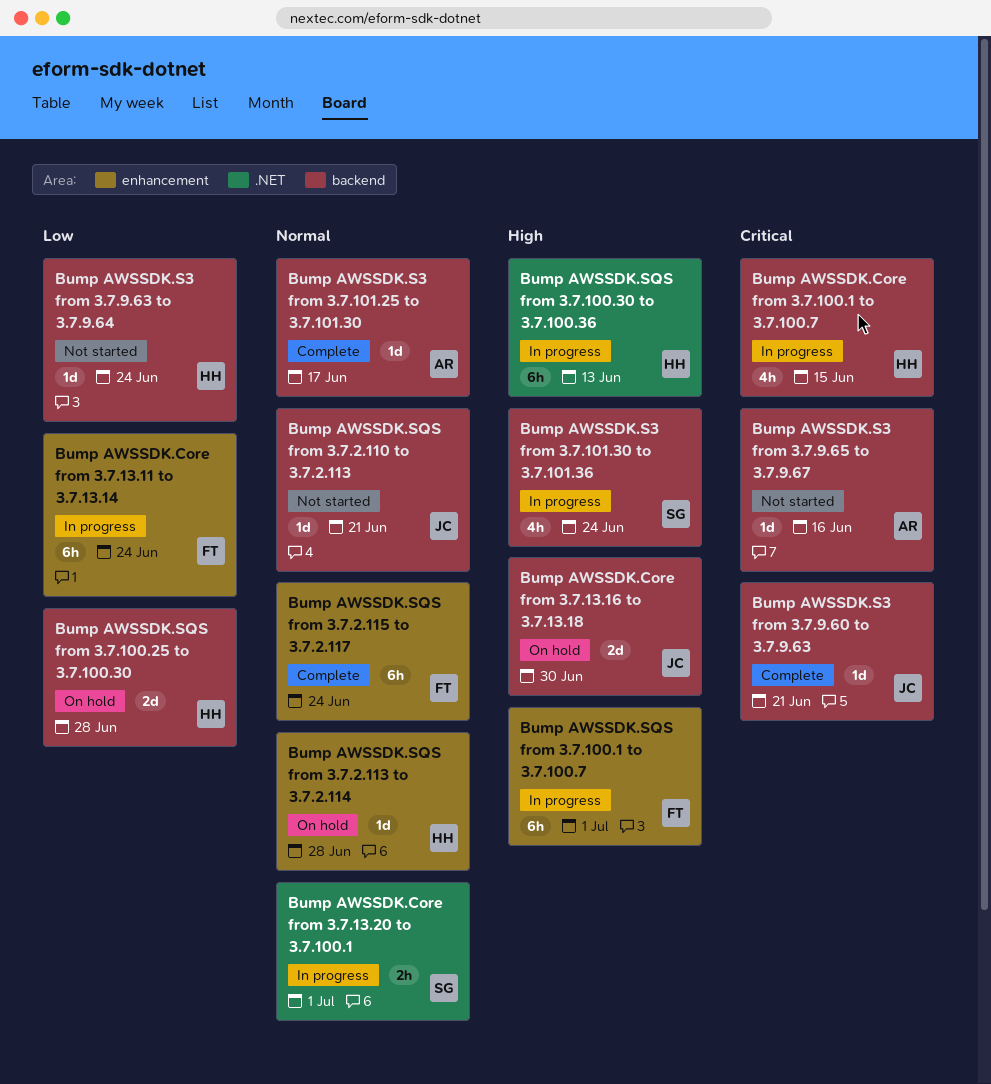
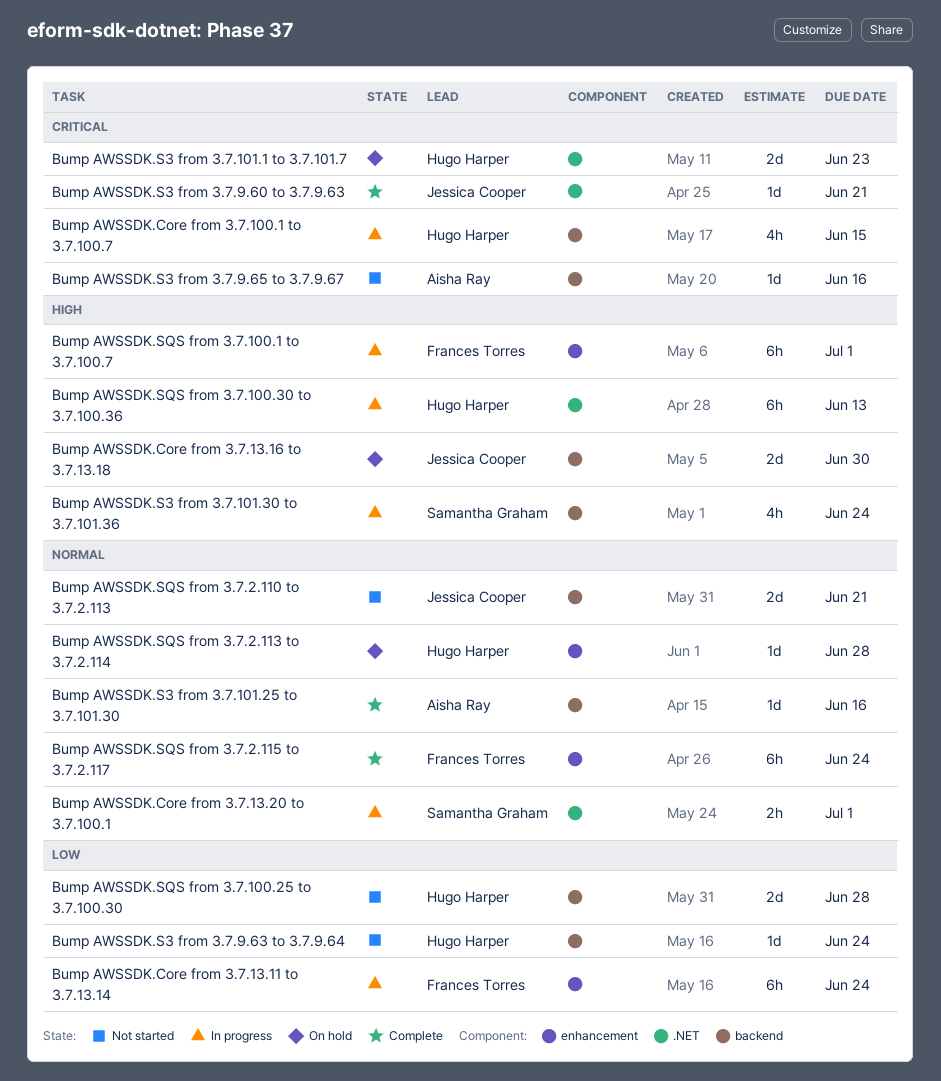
Bump AWSSDK.S3 from 3.7.101.1 to 3.7.101.7: none -> present
Bump AWSSDK.S3 from 3.7.101.25 to 3.7.101.30, due: Jun 17 -> Jun 16
Bump AWSSDK.S3 from 3.7.9.60 to 3.7.9.63, label: backend -> .NET
Bump AWSSDK.SQS from 3.7.100.25 to 3.7.100.30, status: On hold -> Not started
Bump AWSSDK.SQS from 3.7.2.110 to 3.7.2.113, estimate: 1d -> 2d

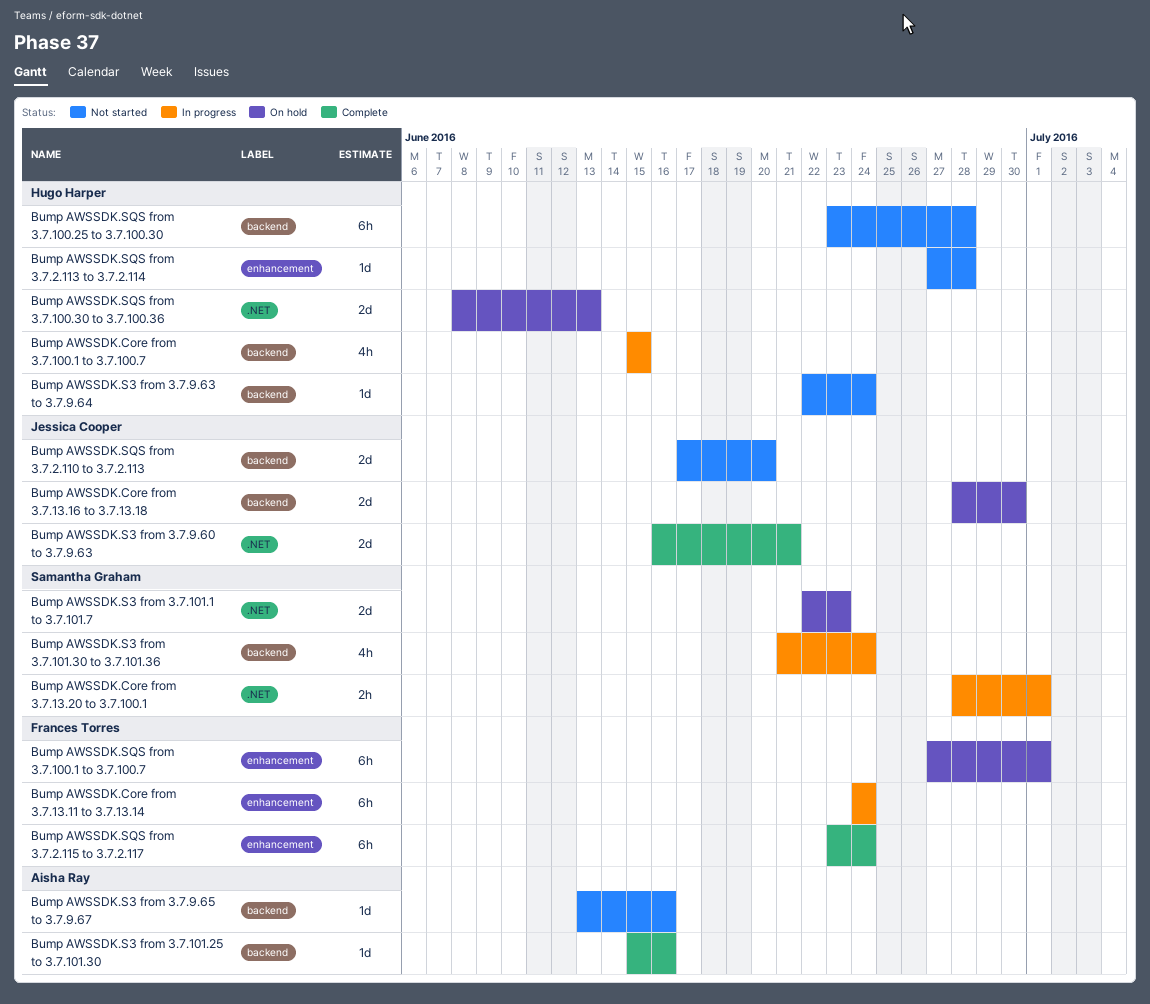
Bump AWSSDK.S3 from 3.7.101.1 to 3.7.101.7, owner: Hugo Harper -> Samantha Graham
Bump AWSSDK.S3 from 3.7.9.60 to 3.7.9.63, estimate: 1d -> 2d
Bump AWSSDK.SQS from 3.7.100.1 to 3.7.100.7, status: In progress -> On hold
Bump AWSSDK.SQS from 3.7.100.25 to 3.7.100.30, estimate: 2d -> 6h
Bump AWSSDK.SQS from 3.7.100.30 to 3.7.100.36, status: In progress -> On hold
Bump AWSSDK.SQS from 3.7.100.30 to 3.7.100.36, estimate: 6h -> 2d
Bump AWSSDK.SQS from 3.7.2.110 to 3.7.2.113, due: Jun 21 -> Jun 20
Bump AWSSDK.SQS from 3.7.2.113 to 3.7.2.114, status: On hold -> Not started

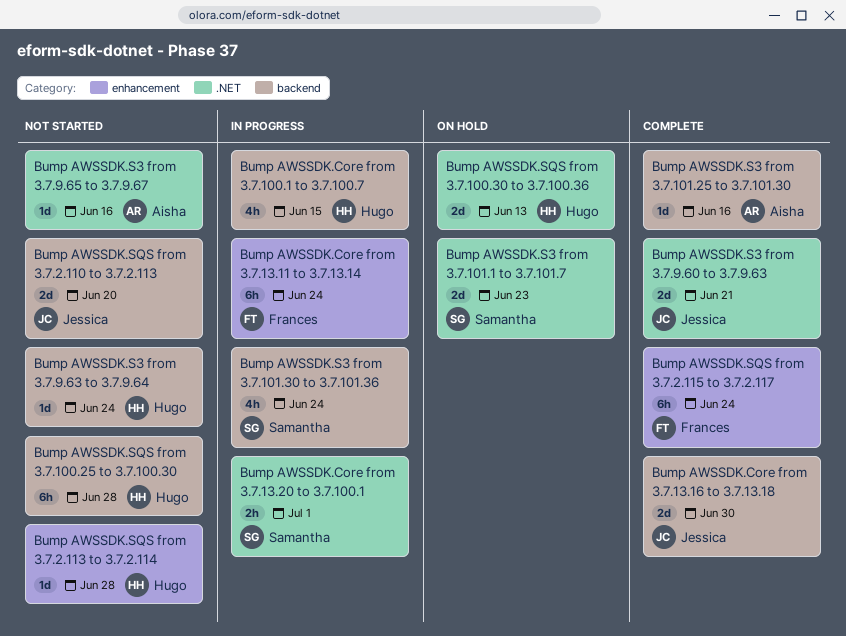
Bump AWSSDK.Core from 3.7.13.16 to 3.7.13.18, status: On hold -> Complete
Bump AWSSDK.S3 from 3.7.9.65 to 3.7.9.67, label: backend -> .NET
Bump AWSSDK.SQS from 3.7.100.1 to 3.7.100.7: present -> none

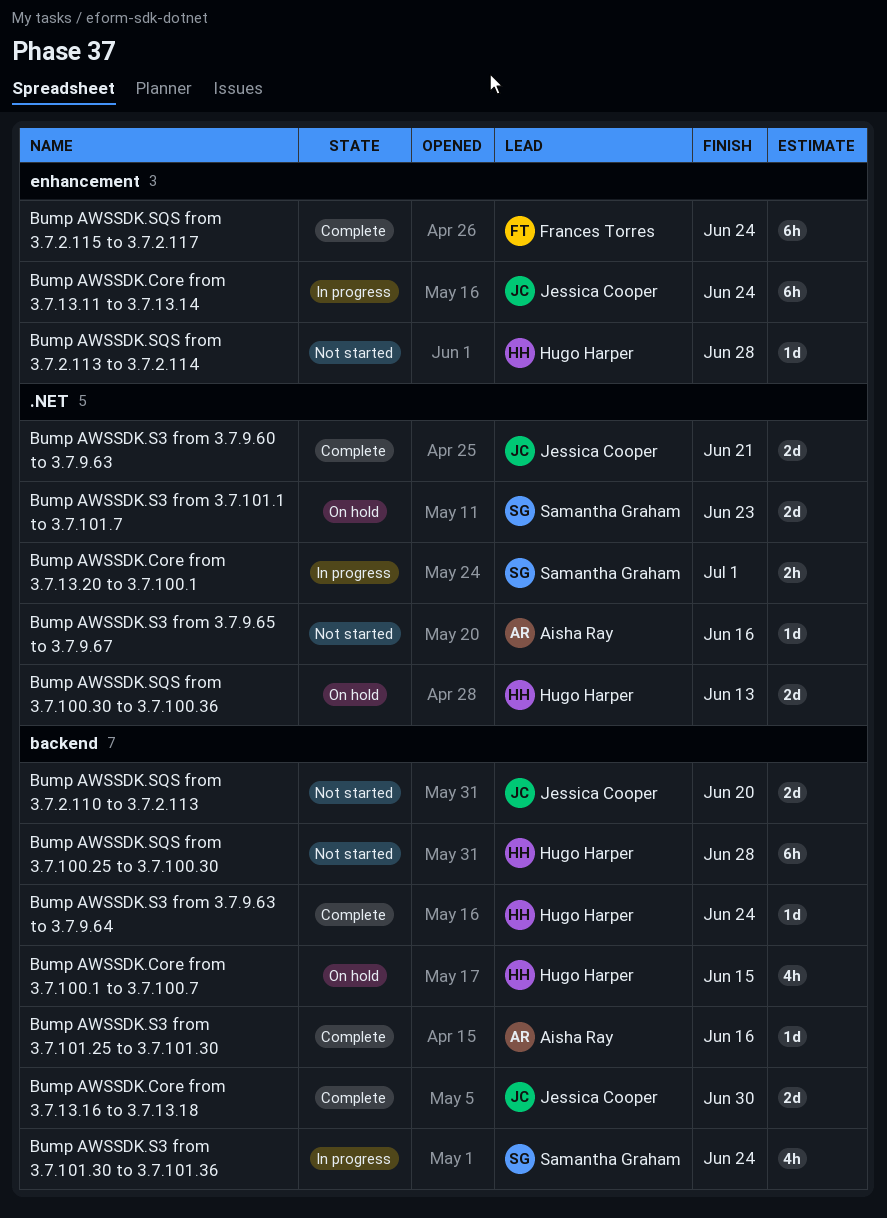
Bump AWSSDK.Core from 3.7.100.1 to 3.7.100.7, status: In progress -> On hold
Bump AWSSDK.Core from 3.7.13.11 to 3.7.13.14, owner: Frances Torres -> Jessica Cooper
Bump AWSSDK.S3 from 3.7.9.63 to 3.7.9.64, status: Not started -> Complete

